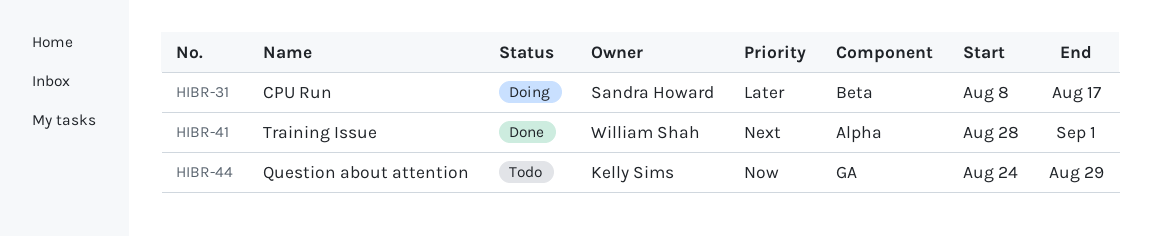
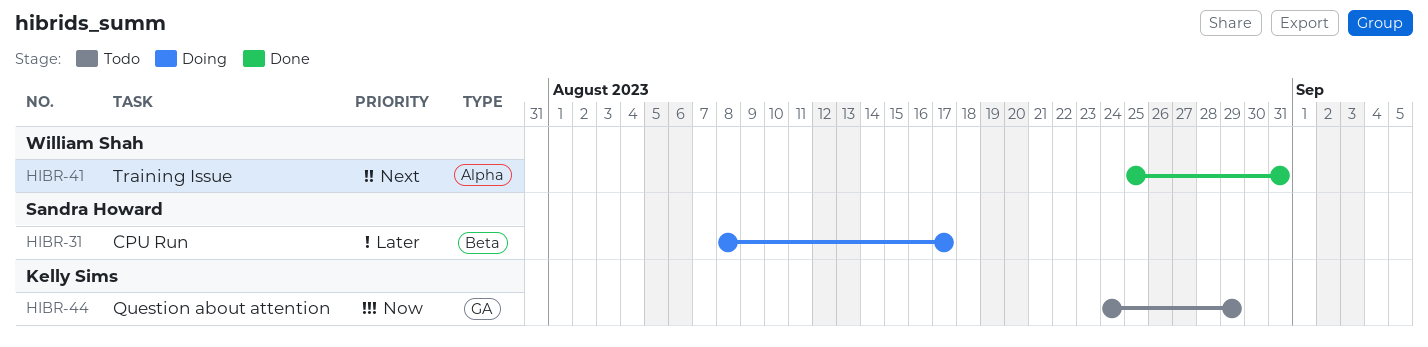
HIBR-41, start: Aug 28 -> Aug 25
HIBR-41, due: Sep 1 -> Aug 31

